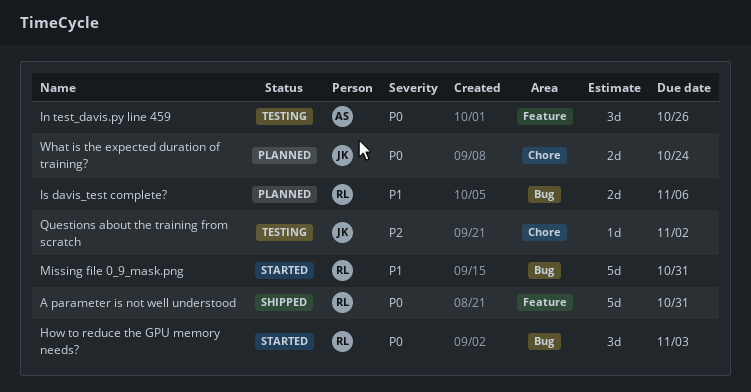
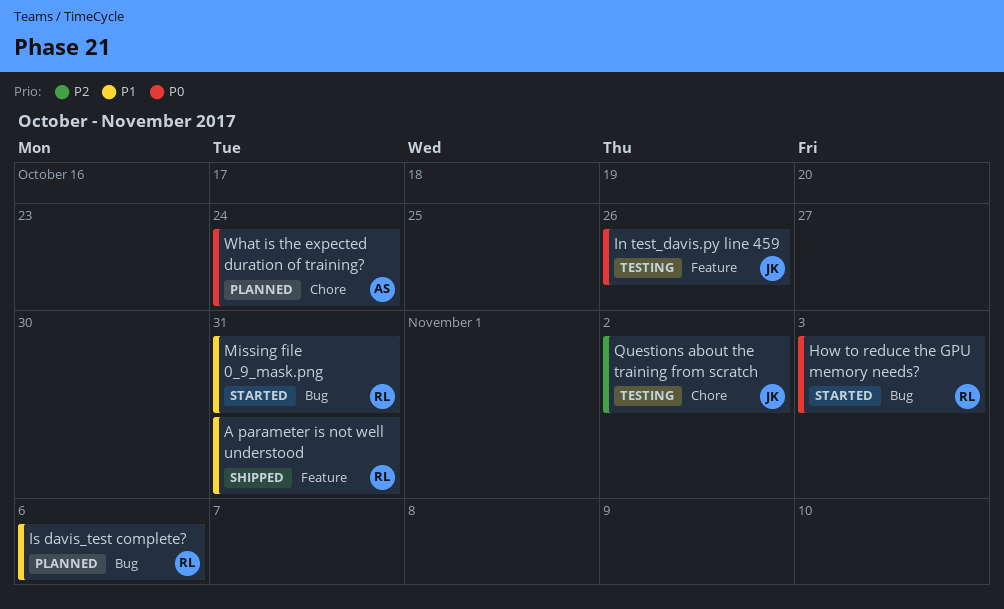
A parameter is not well understood, priority: P0 -> P1
In test_davis.py line 459, owner: AS -> JK
What is the expected duration of training?, owner: JK -> AS

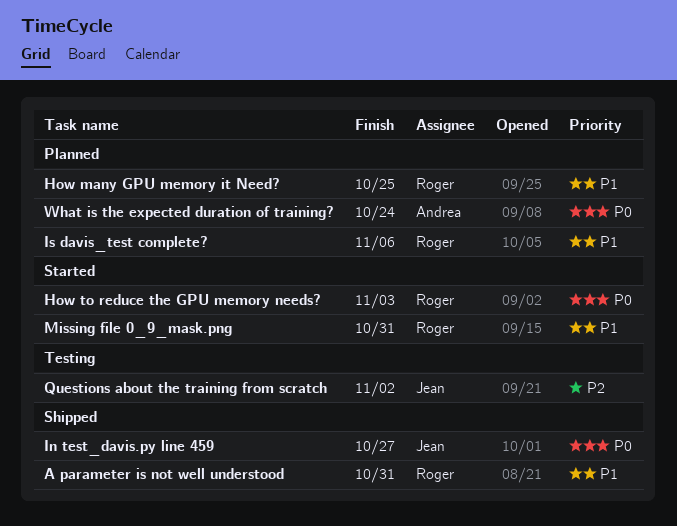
How many GPU memory it Need?: none -> present
In test_davis.py line 459, status: Testing -> Shipped
In test_davis.py line 459, due: Oct 26 -> Oct 27

